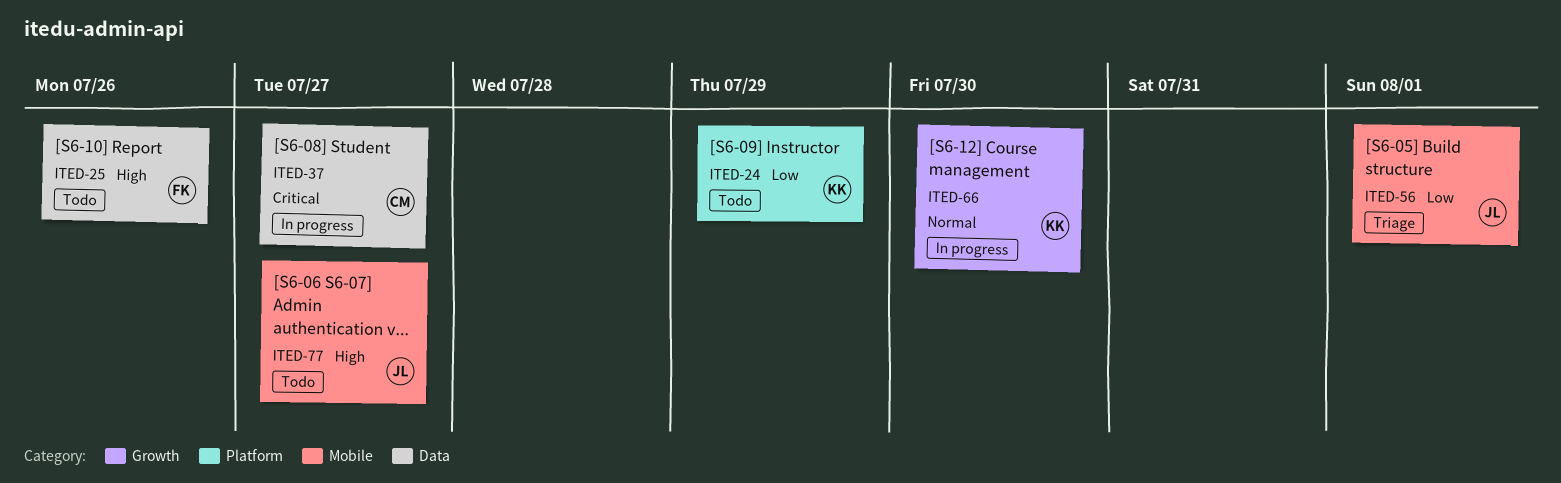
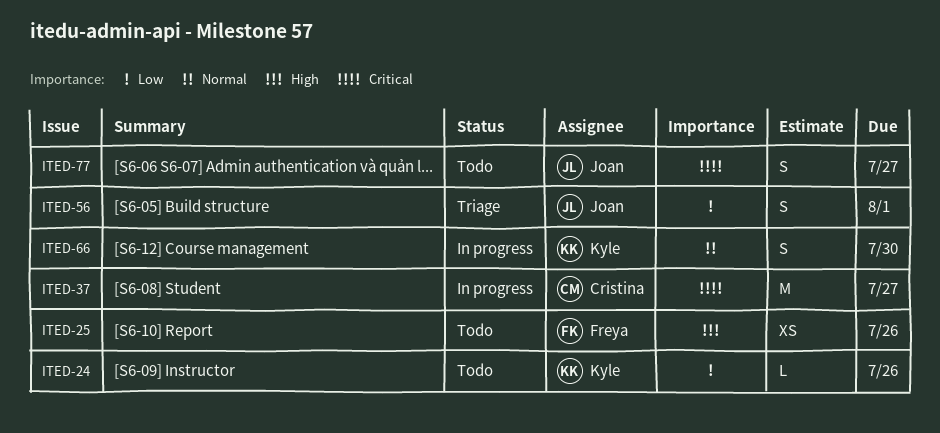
ITED-24, due: Jul 29 -> Jul 26
ITED-77, priority: High -> Critical

